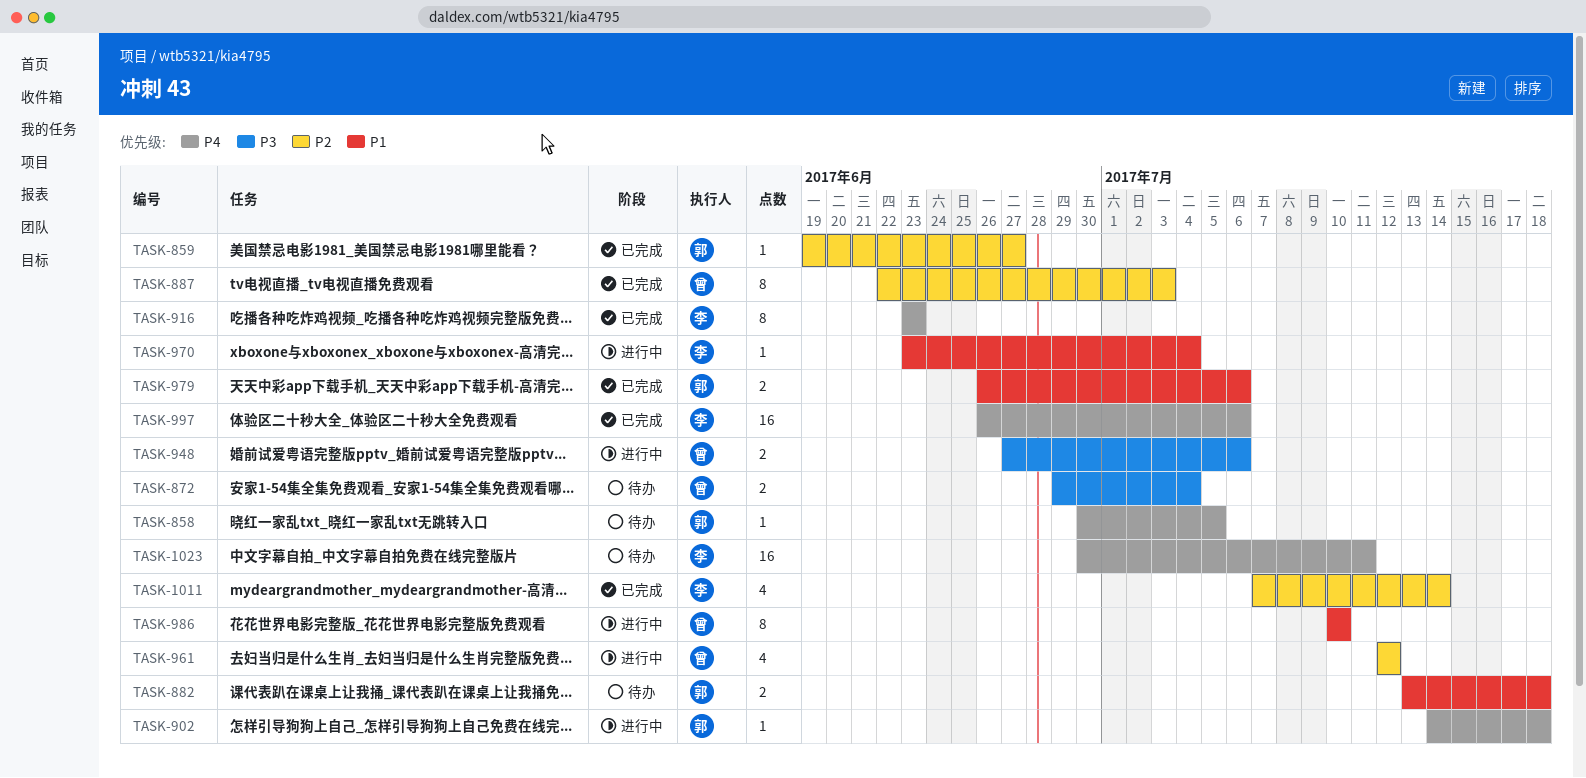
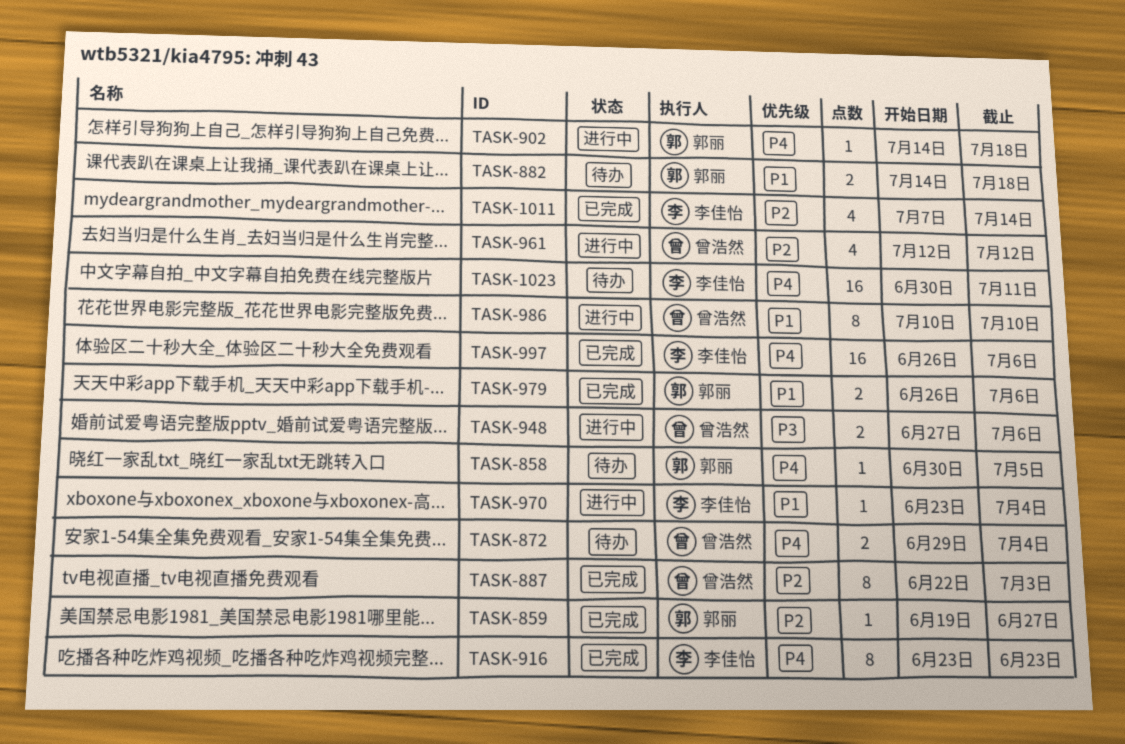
TASK-872, priority: P3 -> P4
TASK-882, start: Jul 13 -> Jul 14

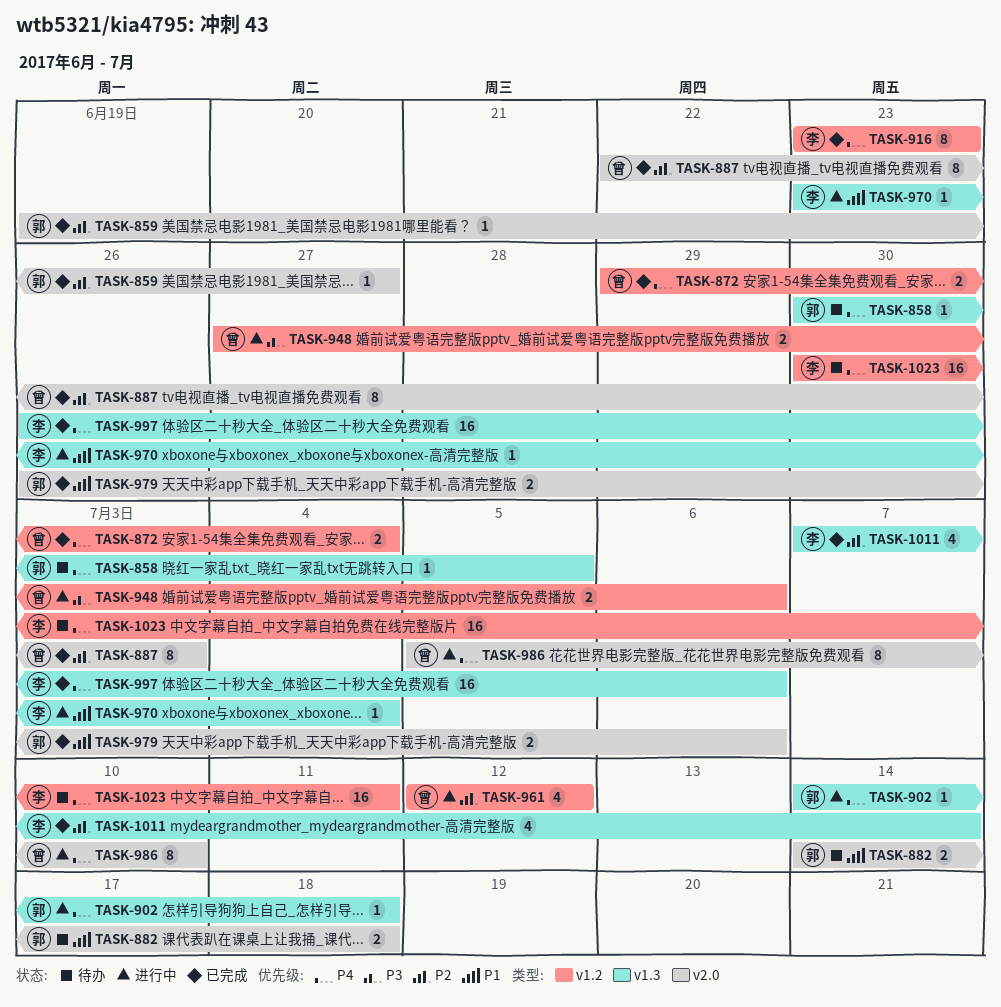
TASK-872, status: 待办 -> 已完成
TASK-986, priority: P1 -> P4
TASK-986, start: Jul 10 -> Jul 5

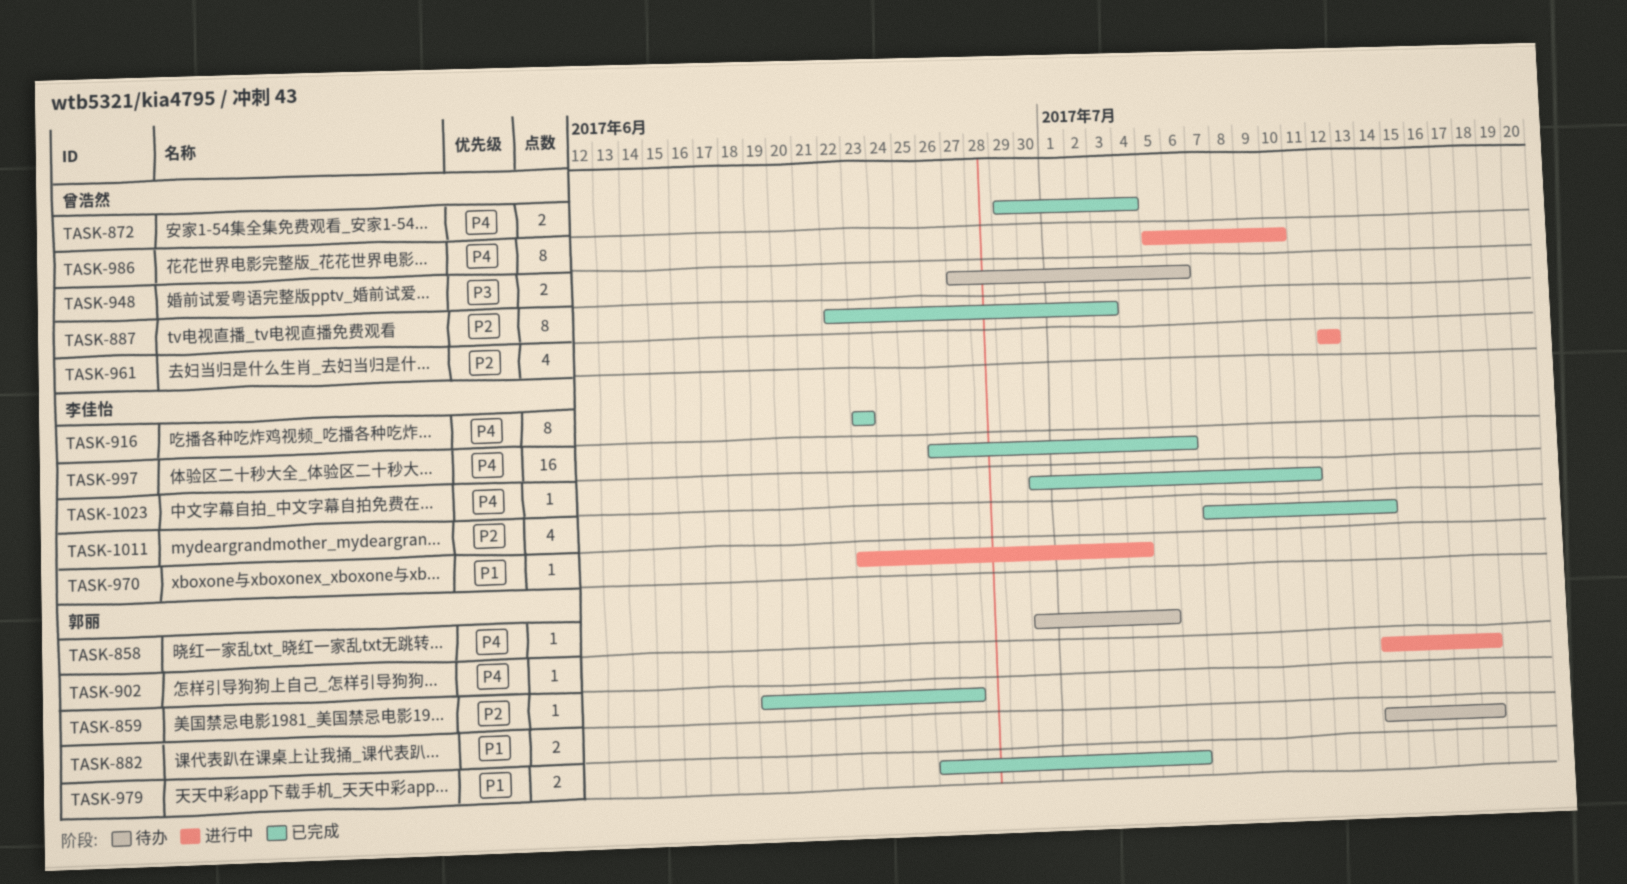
TASK-948, status: 进行中 -> 待办
TASK-1023, status: 待办 -> 已完成
TASK-1023, estimate: 16 -> 1

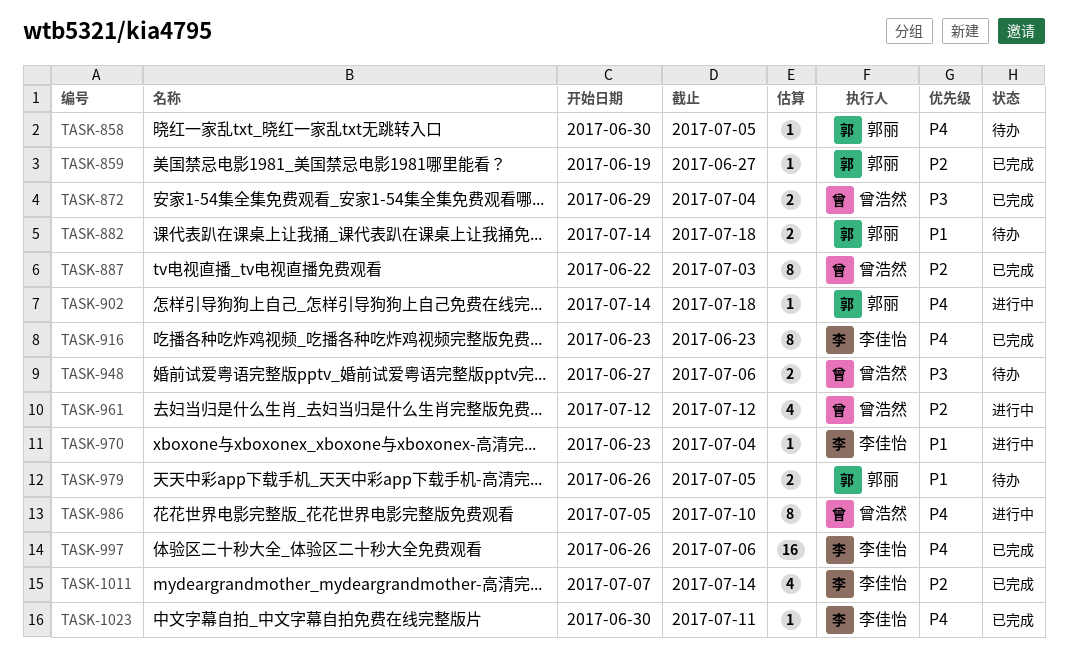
TASK-872, priority: P4 -> P3
TASK-979, status: 已完成 -> 待办
TASK-979, due: Jul 6 -> Jul 5

